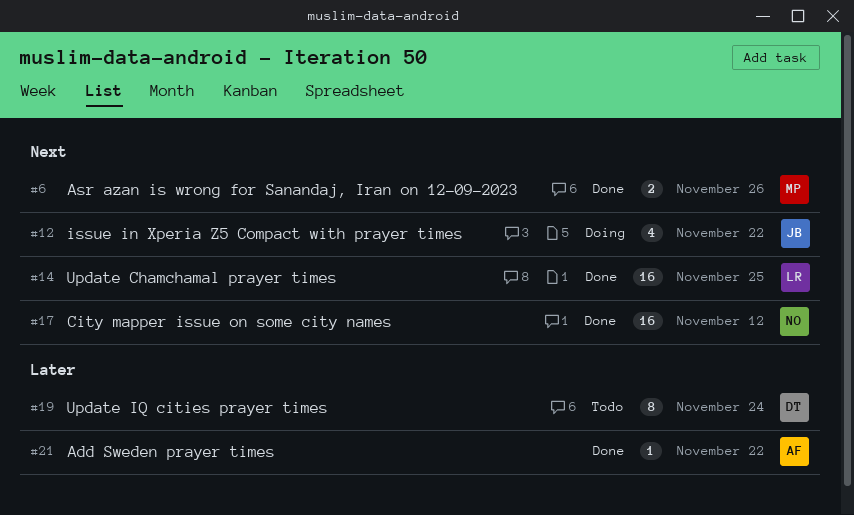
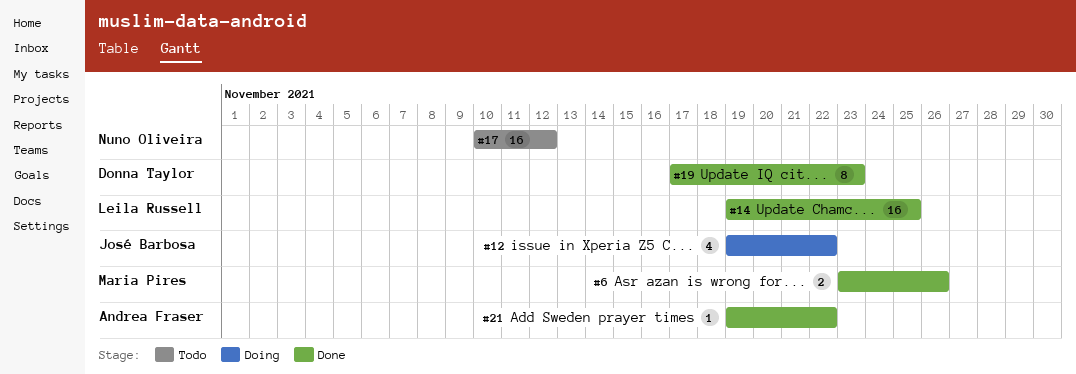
#17, status: Done -> Todo
#19, status: Todo -> Done
#19, due: Nov 24 -> Nov 23

